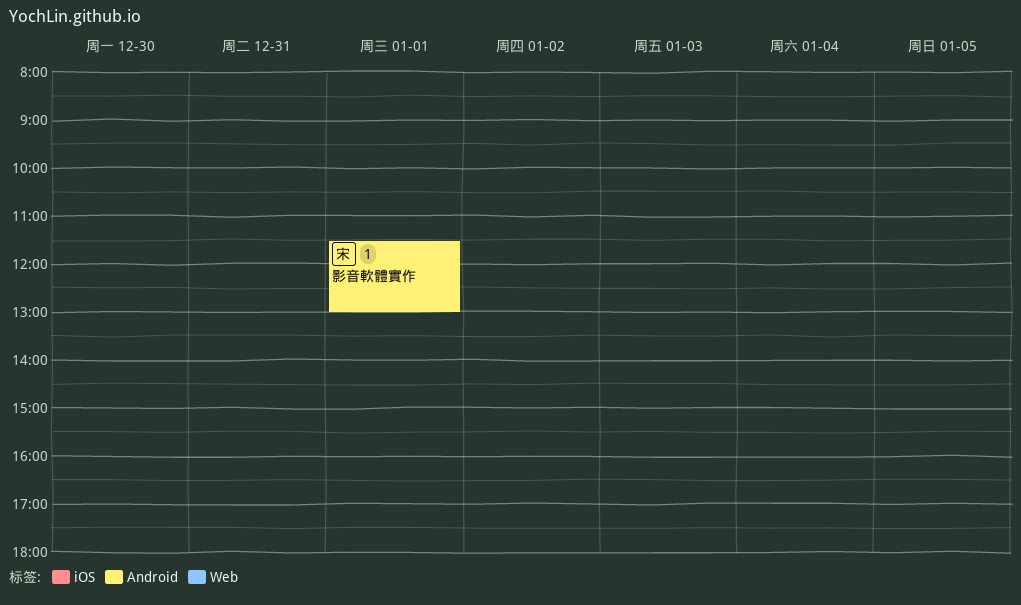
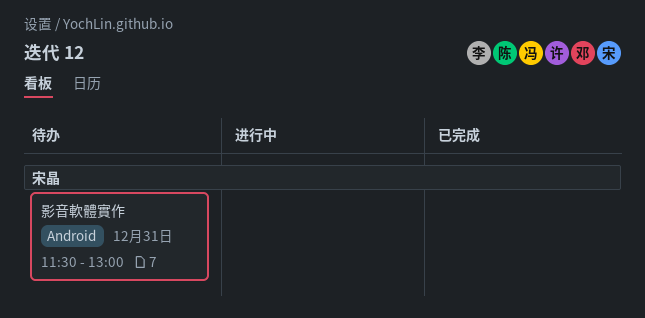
影音軟體實作, day: Jan 1 -> Dec 31

